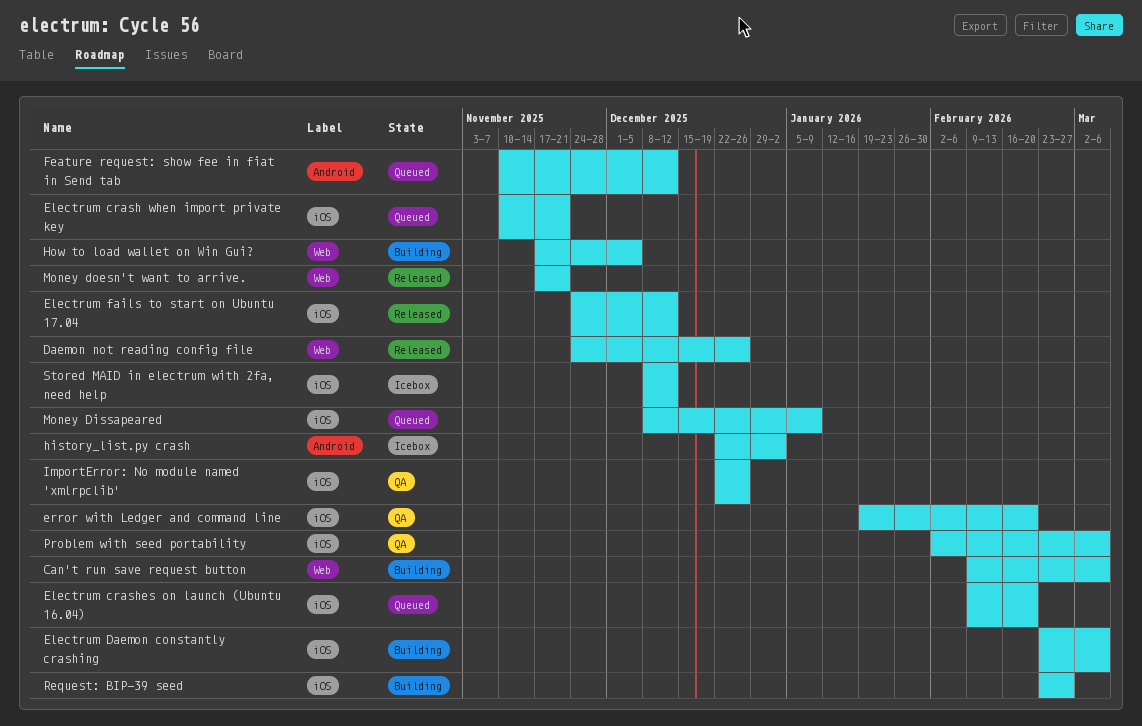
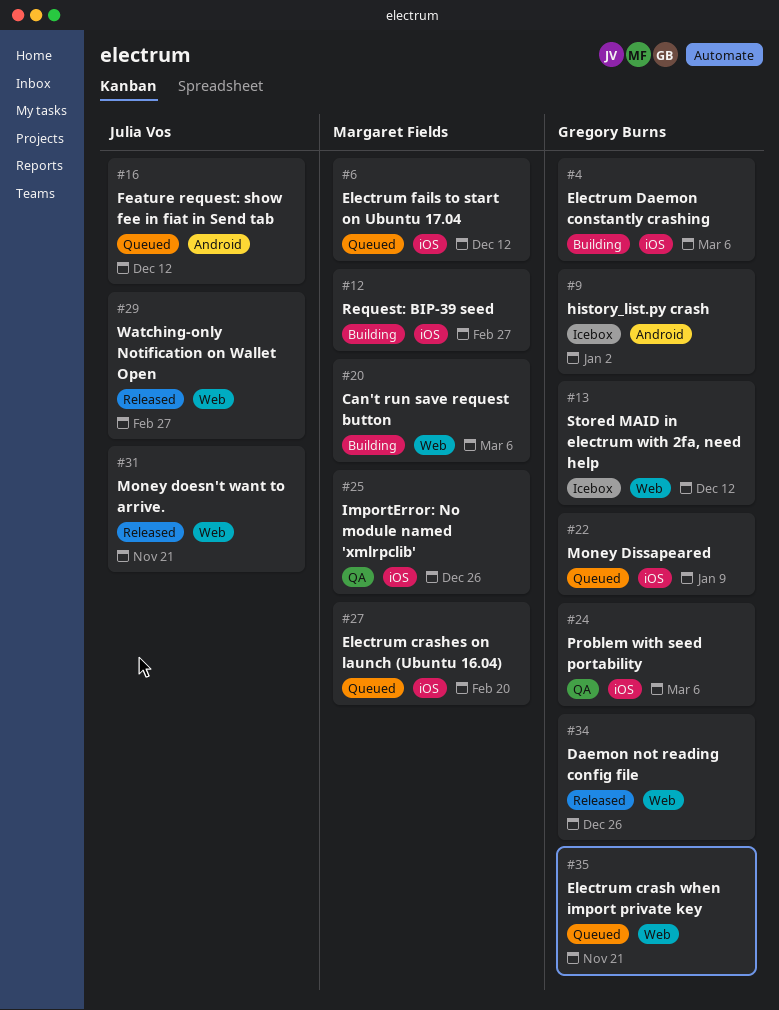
Electrum crash when import private key, label: iOS -> Web
Electrum fails to start on Ubuntu 17.04, status: Released -> Queued
error with Ledger and command line: present -> none
How to load wallet on Win Gui?: present -> none
Stored MAID in electrum with 2fa, need help, label: iOS -> Web
Watching-only Notification on Wallet Open: none -> present

